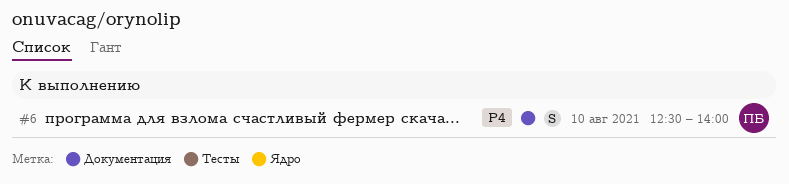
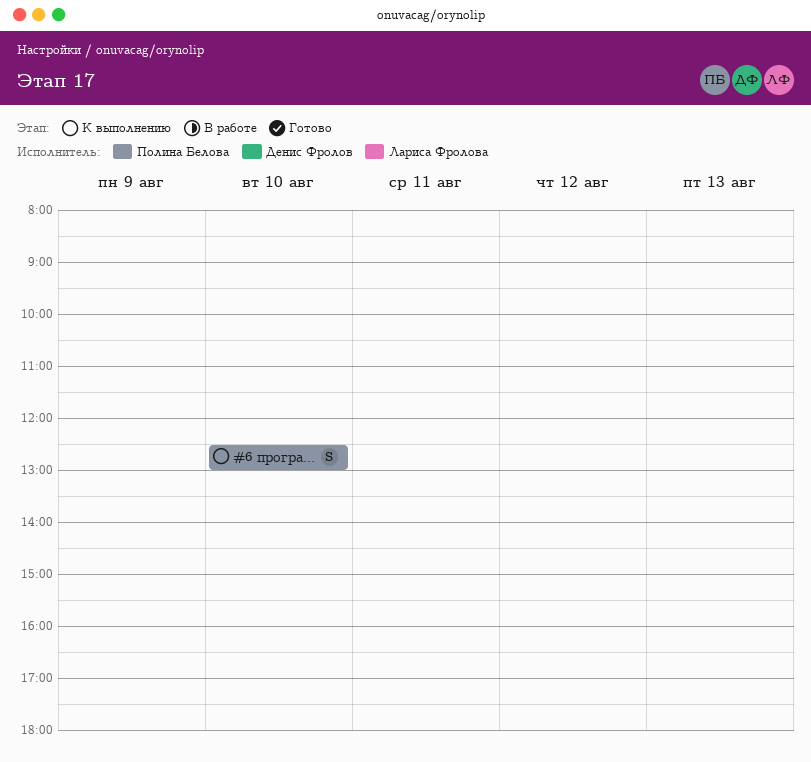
#6, ends: 14:00 -> 13:00

